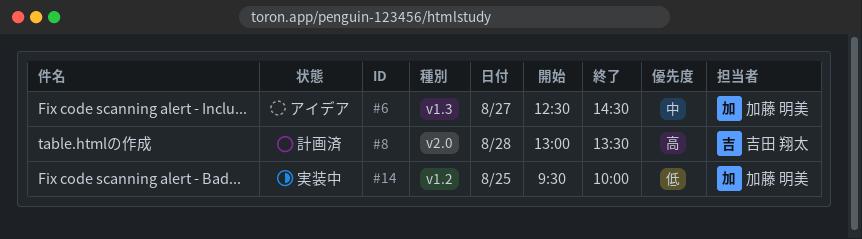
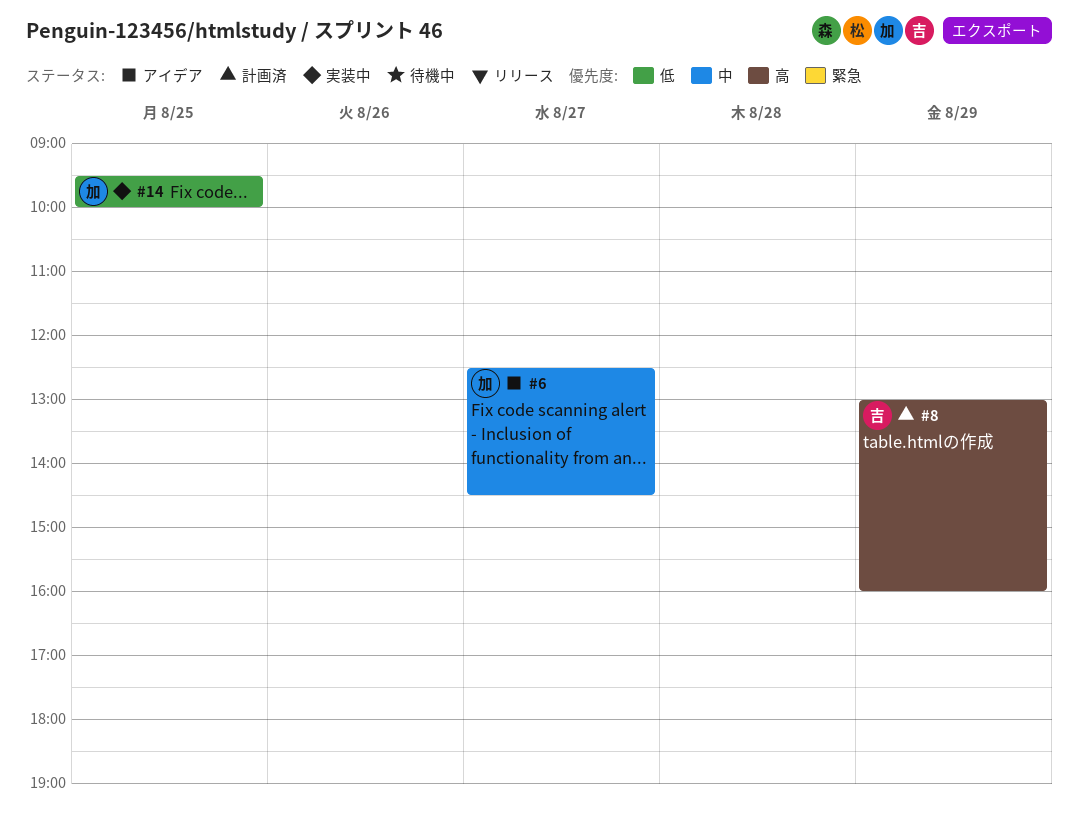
#8, day: Aug 28 -> Aug 29
#8, ends: 13:30 -> 16:00

